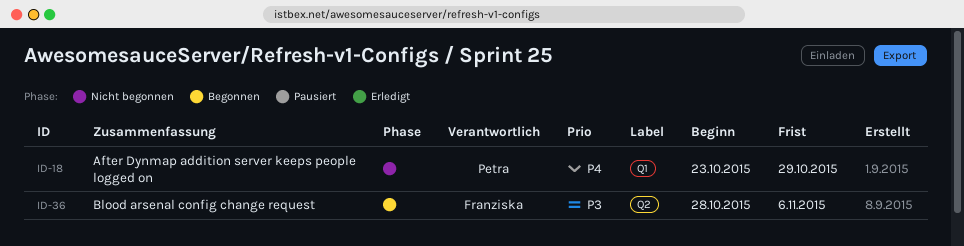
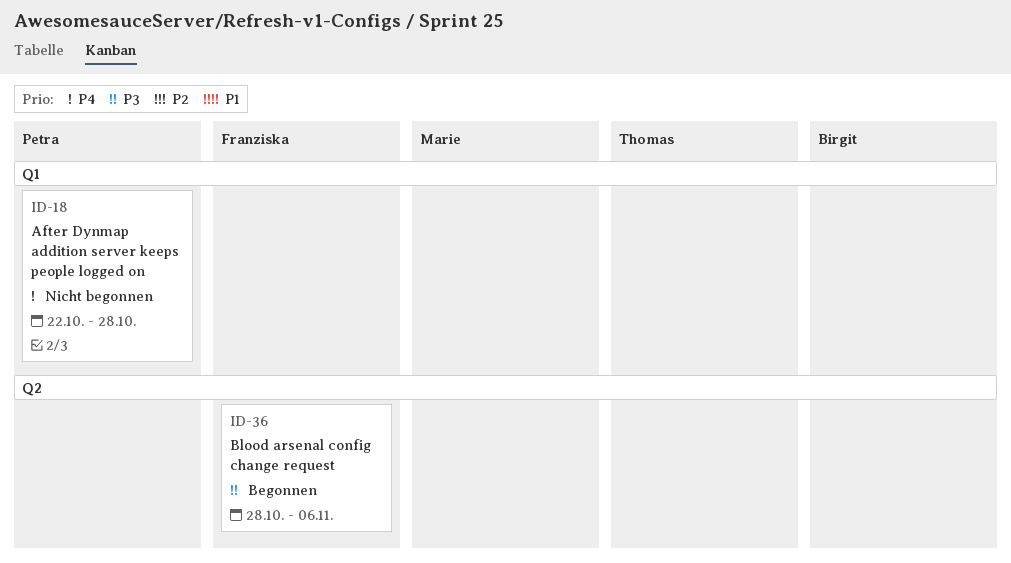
ID-18, start: Oct 23 -> Oct 22
ID-18, due: Oct 29 -> Oct 28

